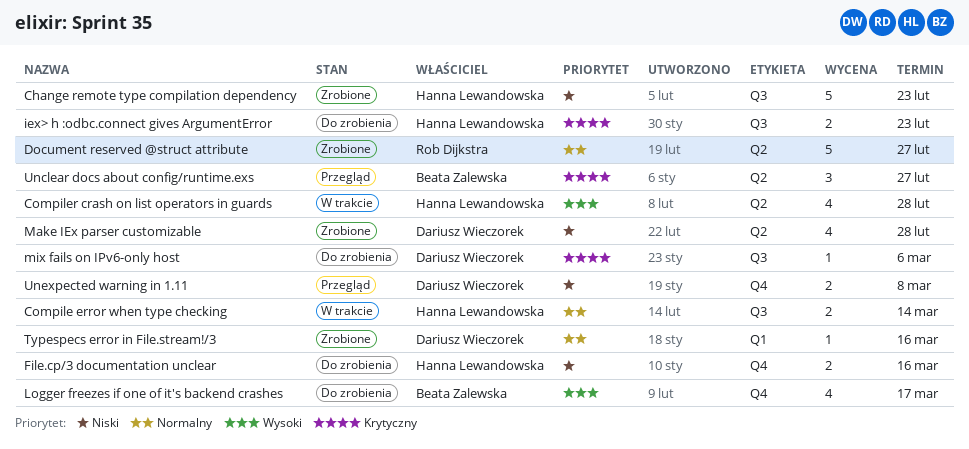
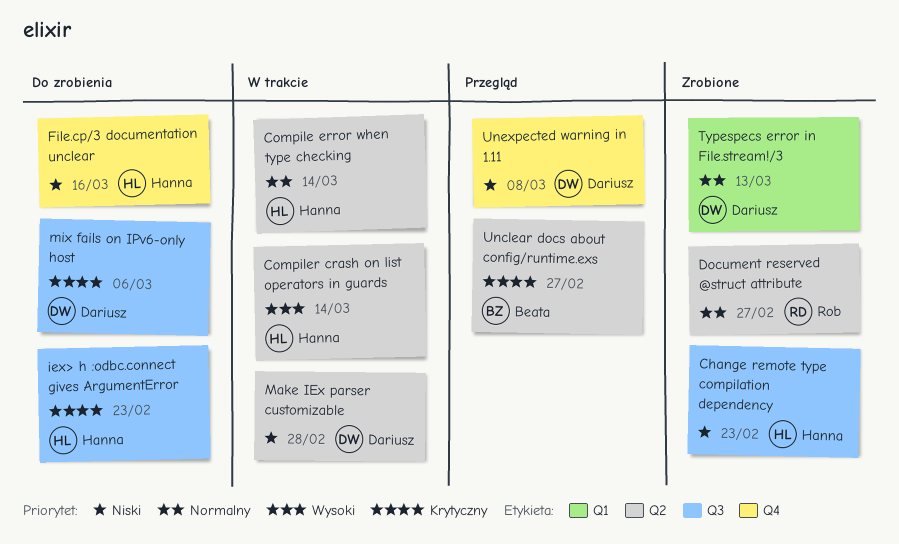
Compile error when type checking, label: Q3 -> Q2
Compiler crash on list operators in guards, due: Feb 28 -> Mar 14
Logger freezes if one of it's backend crashes: present -> none
Make IEx parser customizable, status: Zrobione -> W trakcie
Typespecs error in File.stream!/3, due: Mar 16 -> Mar 13

